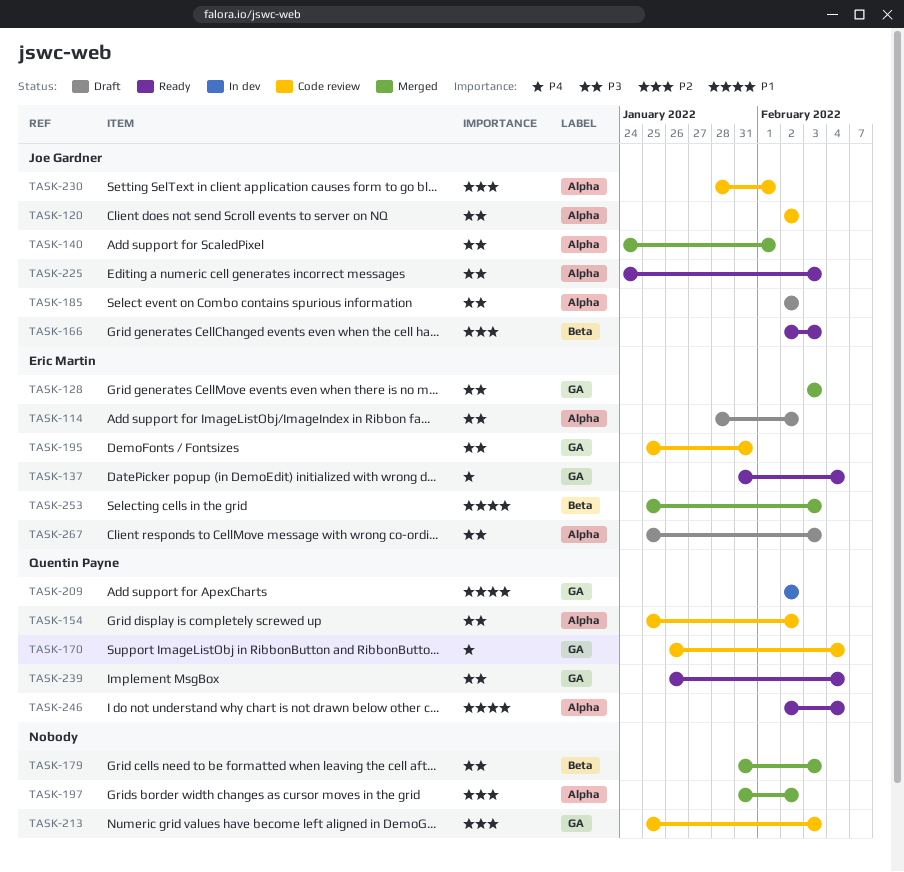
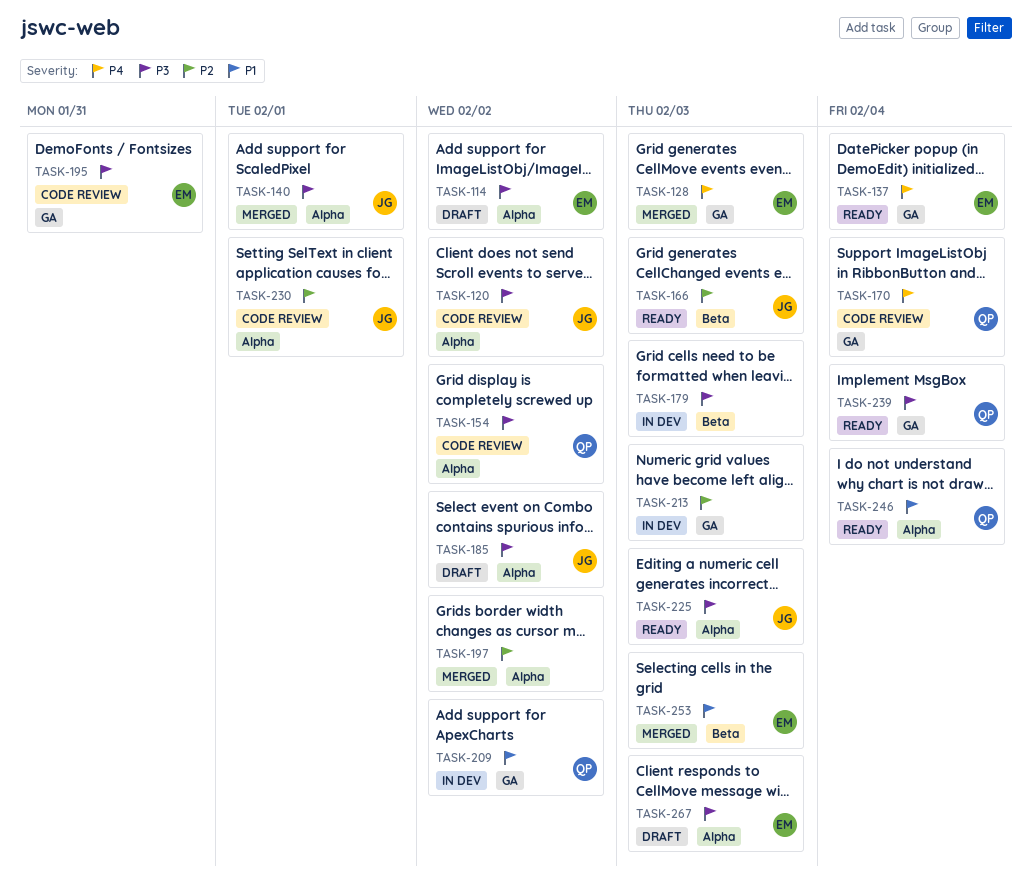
TASK-128, priority: P3 -> P4
TASK-179, status: Merged -> In dev
TASK-213, status: Code review -> In dev

